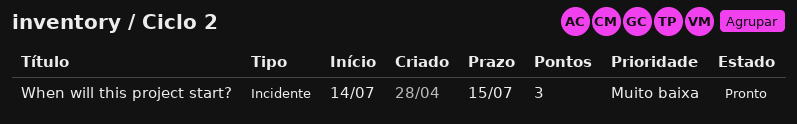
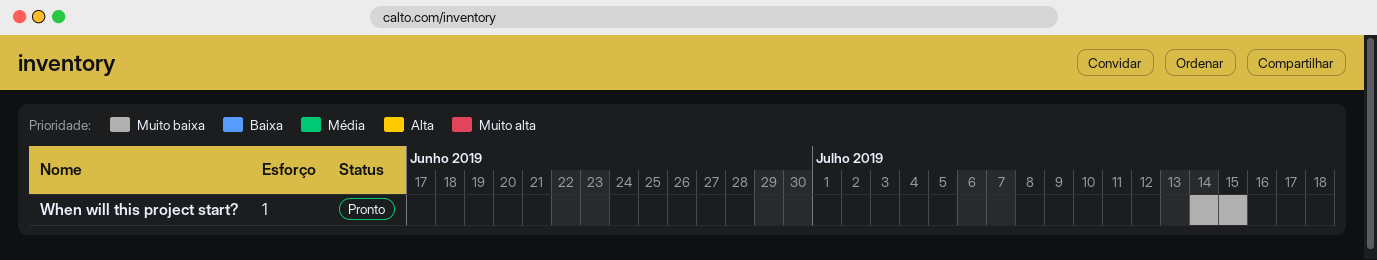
When will this project start?, estimate: 3 -> 1

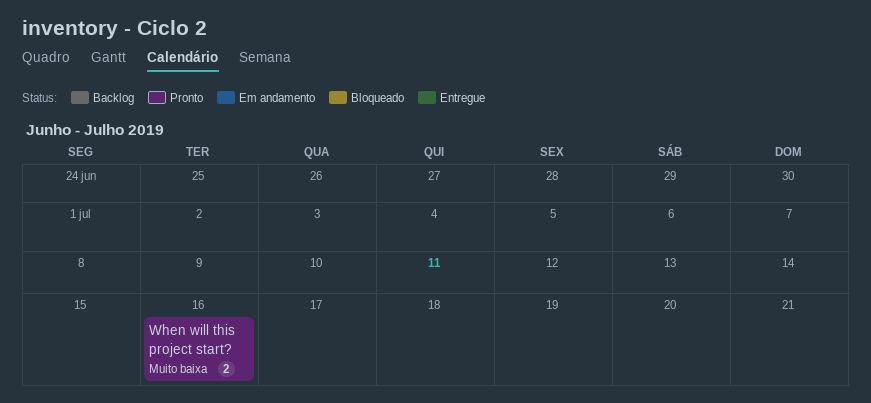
When will this project start?, estimate: 1 -> 2
When will this project start?, due: Jul 15 -> Jul 16

